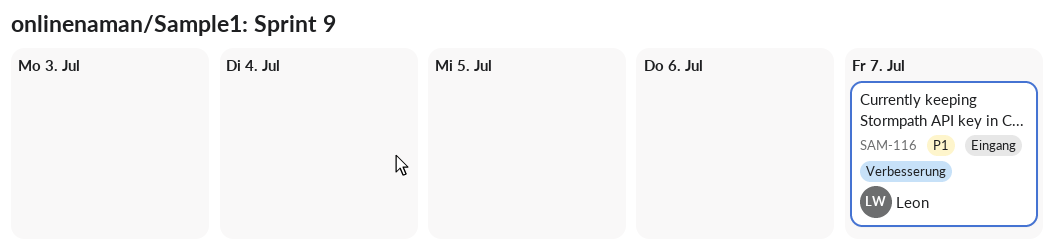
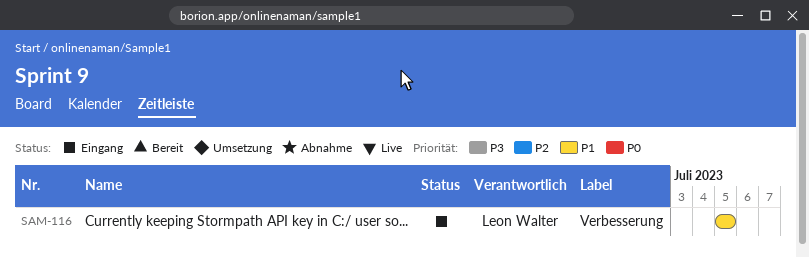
SAM-116, due: Jul 7 -> Jul 5

